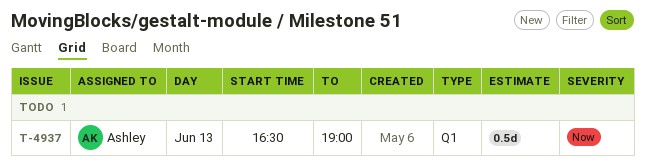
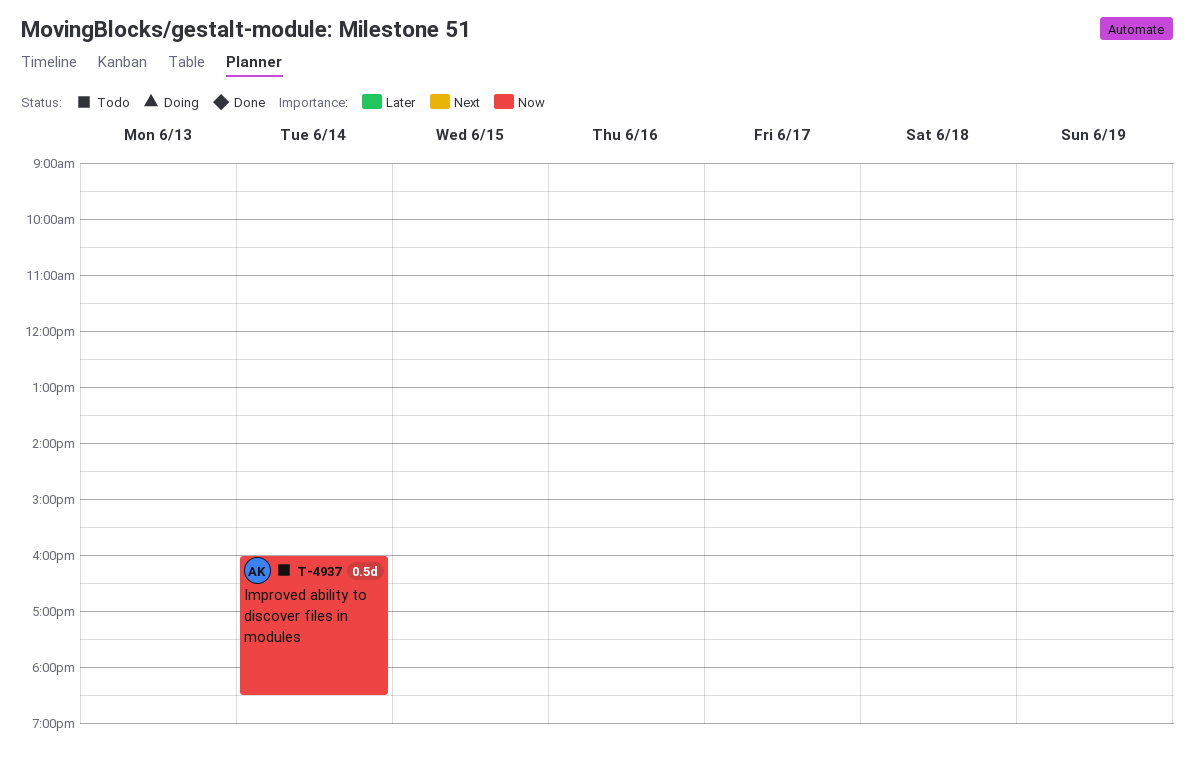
T-4937, day: Jun 13 -> Jun 14
T-4937, begins: 16:30 -> 16:00
T-4937, ends: 19:00 -> 18:30

